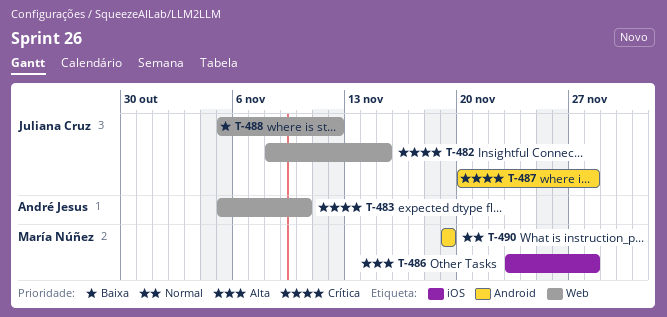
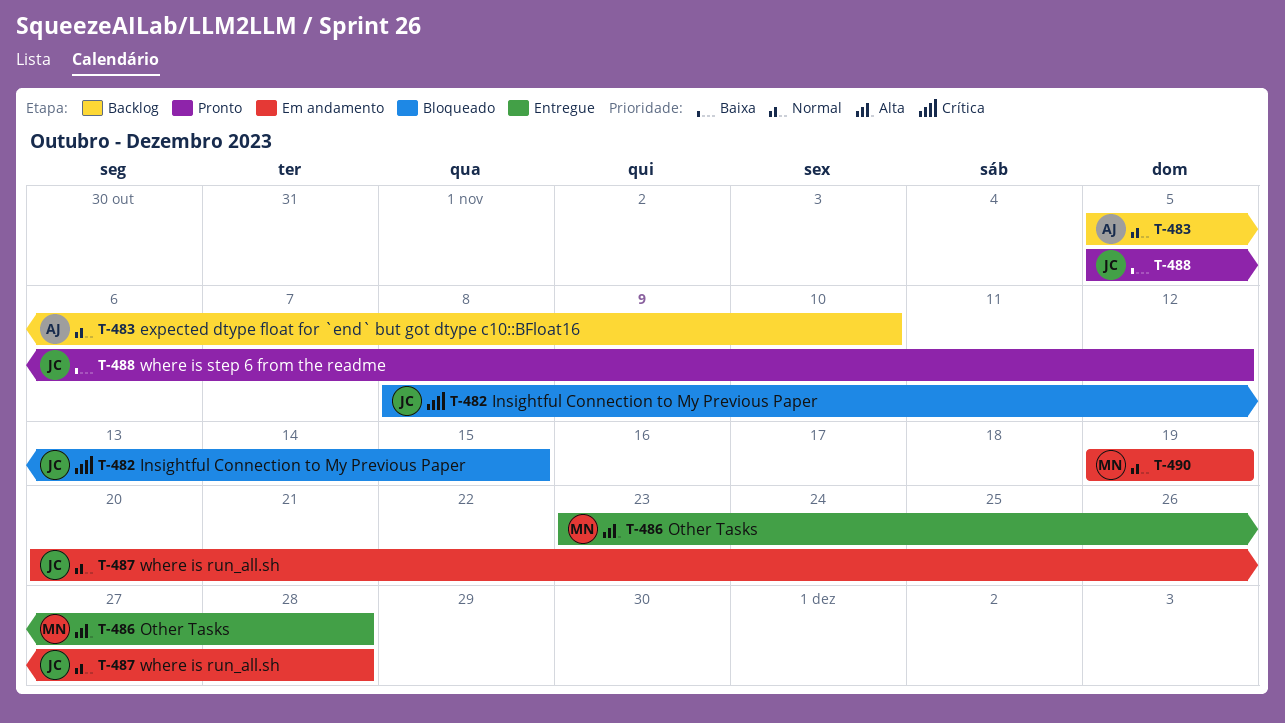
T-483, priority: Crítica -> Normal
T-487, priority: Crítica -> Normal

